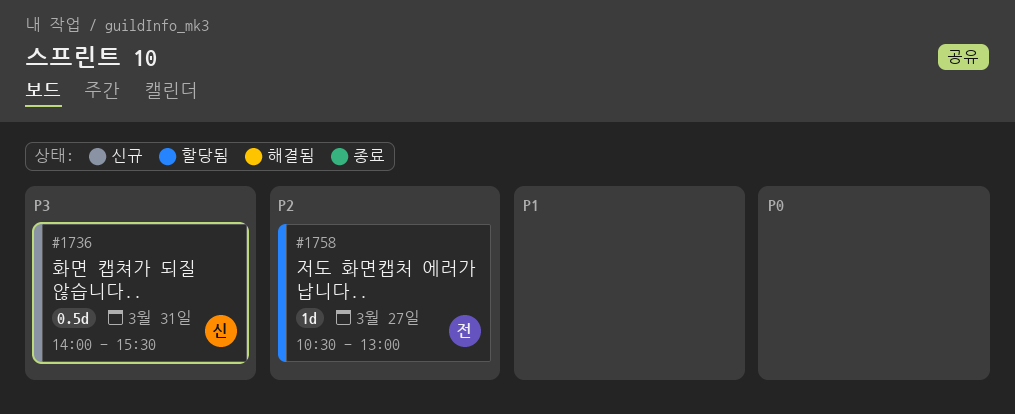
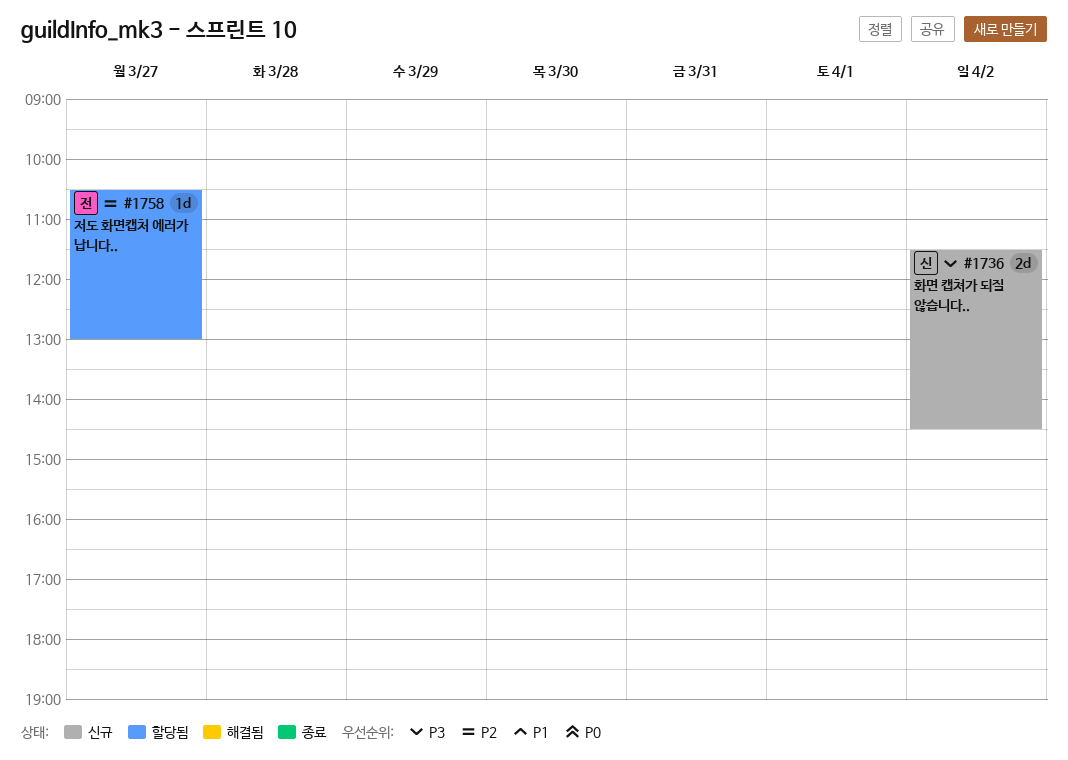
#1736, estimate: 0.5d -> 2d
#1736, day: Mar 31 -> Apr 2
#1736, begins: 14:00 -> 11:30
#1736, ends: 15:30 -> 14:30

